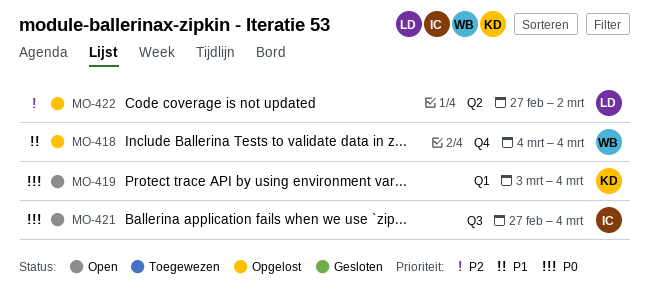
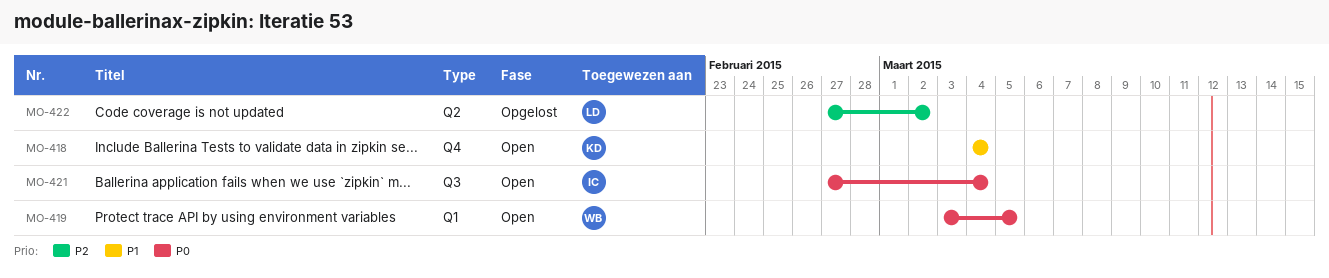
MO-418, status: Opgelost -> Open
MO-418, owner: WB -> KD
MO-419, owner: KD -> WB
MO-419, due: Mar 4 -> Mar 5

